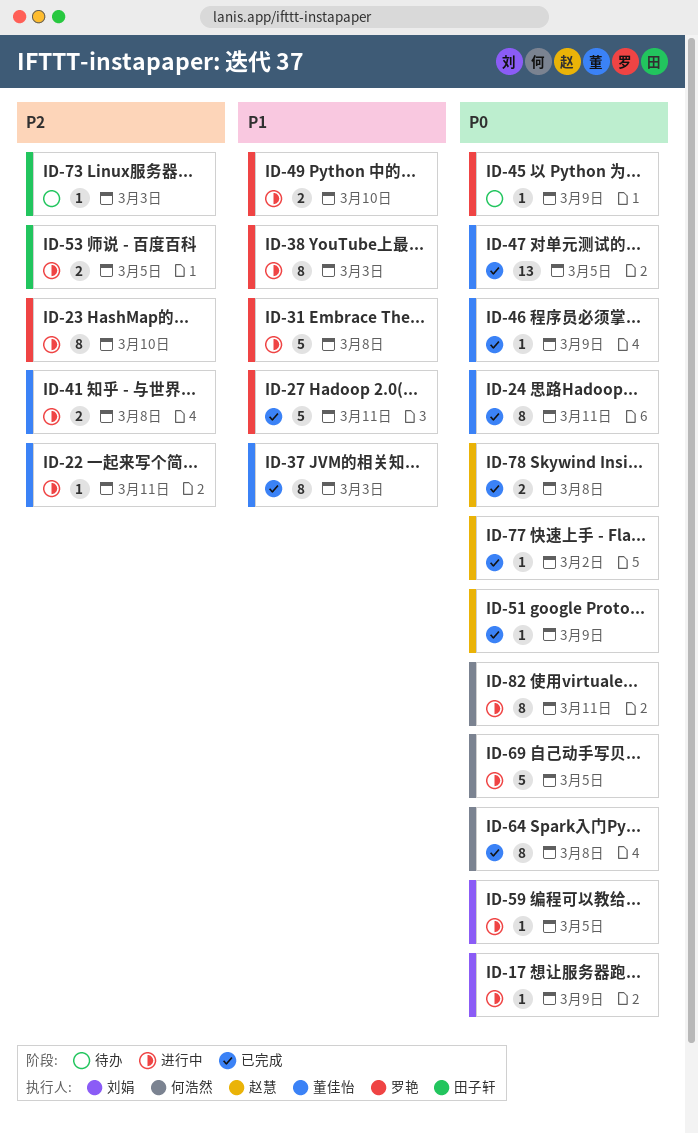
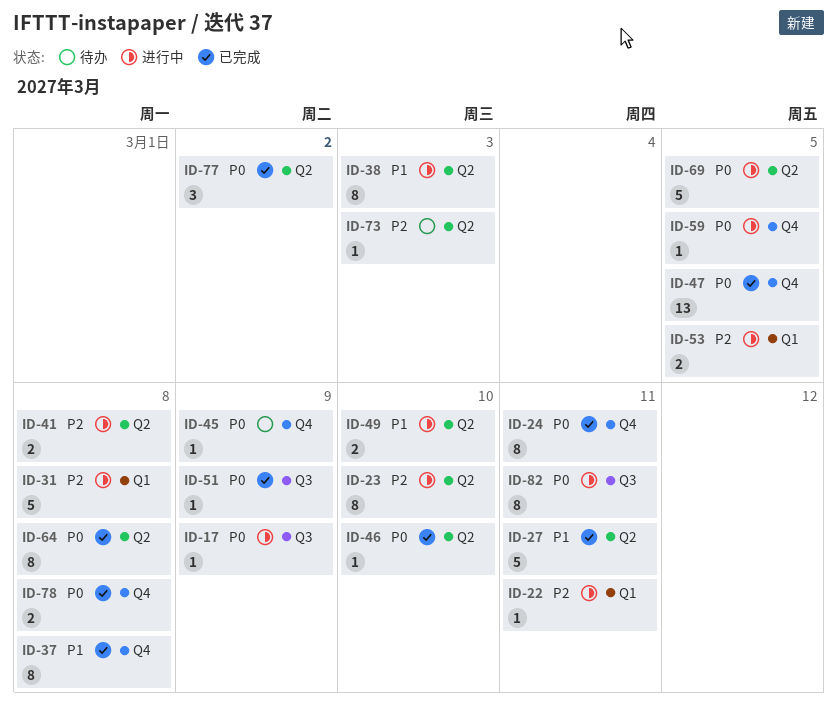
ID-31, priority: P1 -> P2
ID-37, due: Mar 3 -> Mar 8
ID-46, due: Mar 9 -> Mar 10
ID-77, estimate: 1 -> 3

